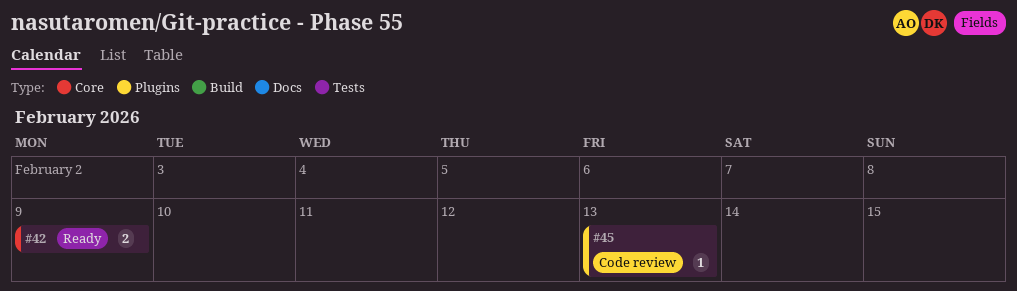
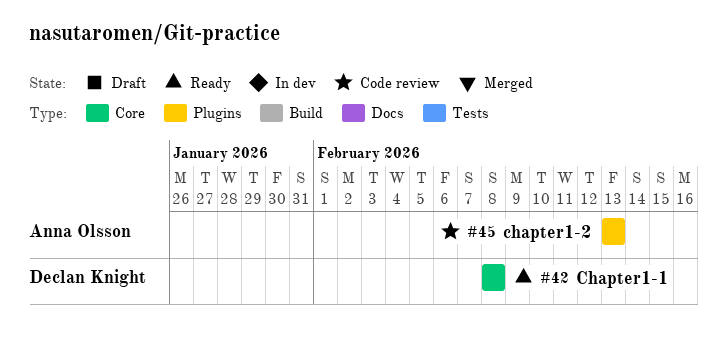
#42, due: Feb 9 -> Feb 8

